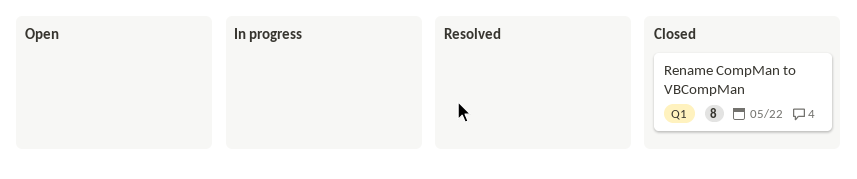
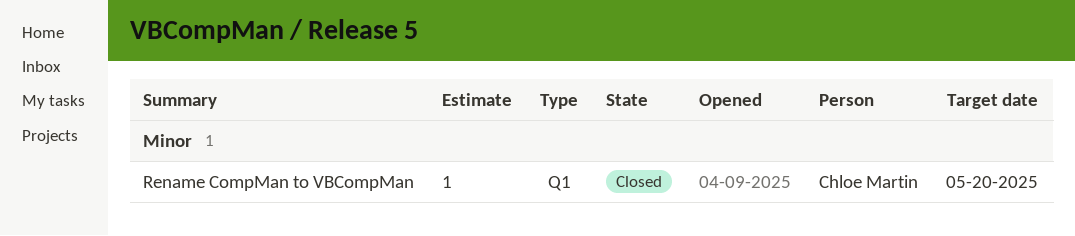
Rename CompMan to VBCompMan, estimate: 8 -> 1
Rename CompMan to VBCompMan, due: May 22 -> May 20

